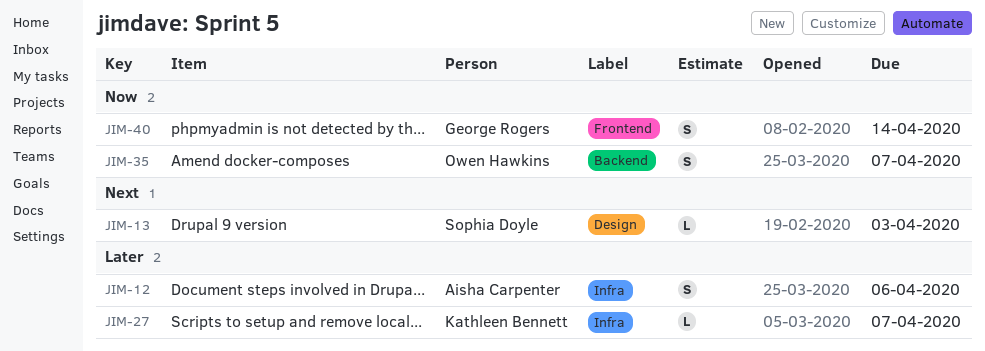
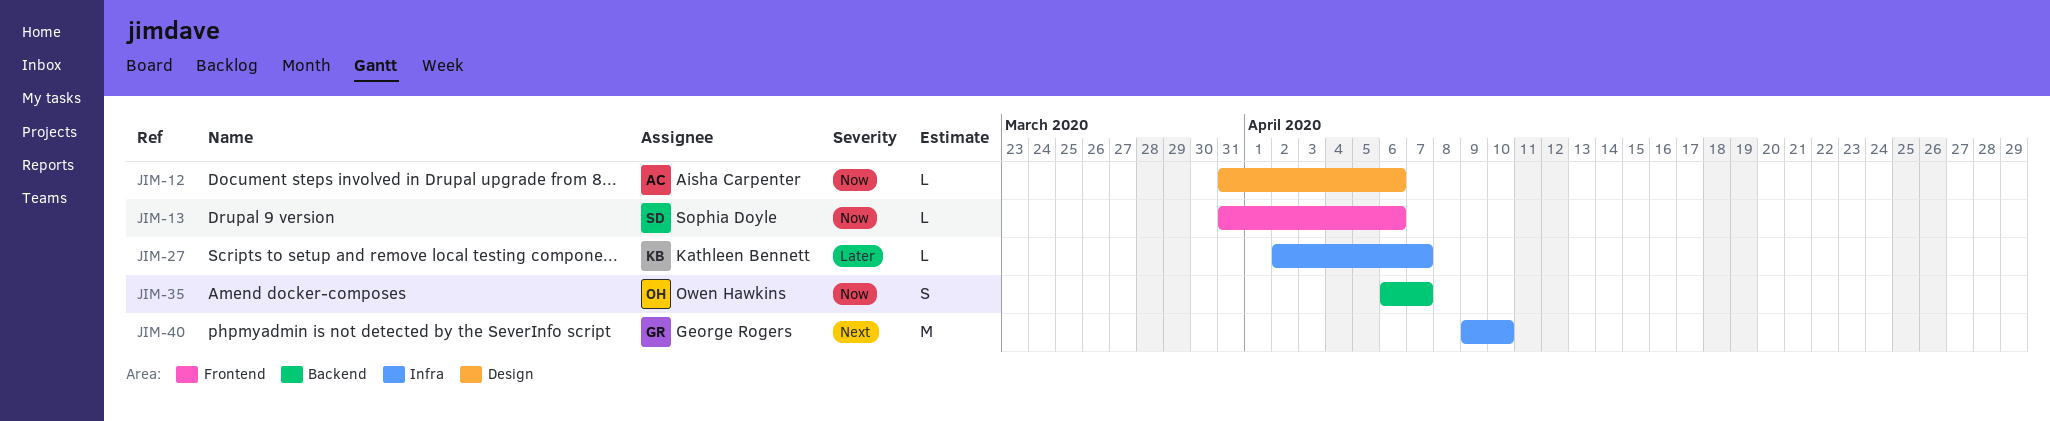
JIM-12, priority: Later -> Now
JIM-12, label: Infra -> Design
JIM-12, estimate: S -> L
JIM-13, priority: Next -> Now
JIM-13, label: Design -> Frontend
JIM-13, due: Apr 3 -> Apr 6
JIM-40, priority: Now -> Next
JIM-40, label: Frontend -> Infra
JIM-40, estimate: S -> M
JIM-40, due: Apr 14 -> Apr 10

